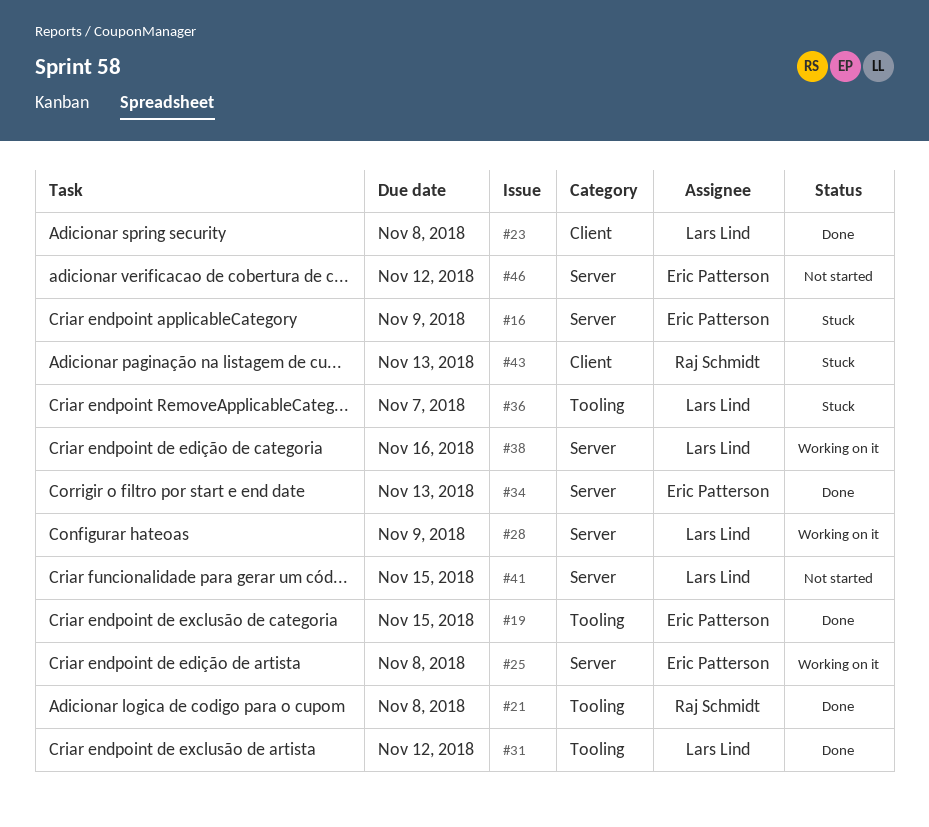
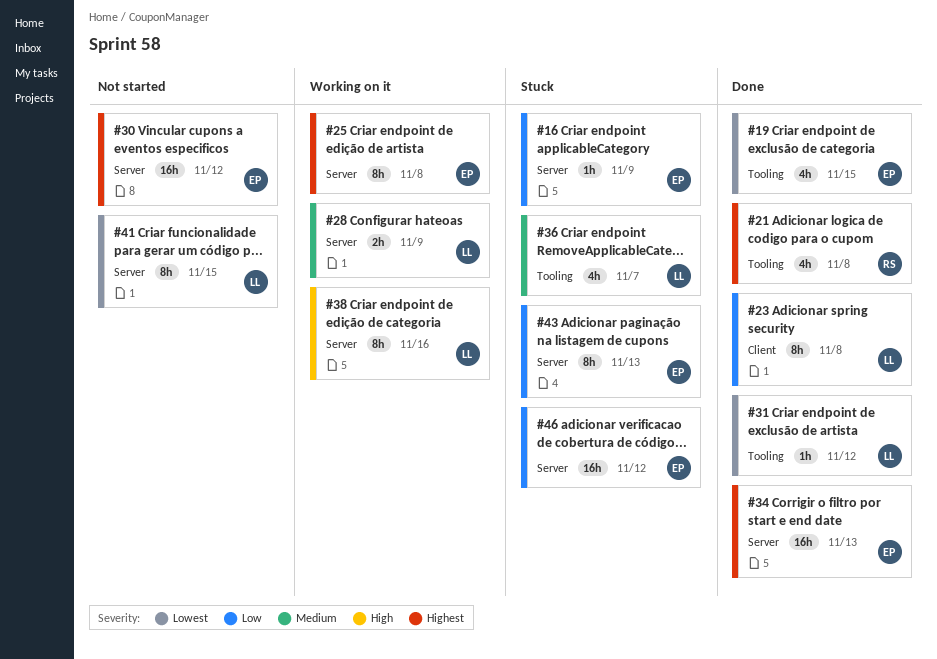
#30: none -> present
#43, owner: Raj Schmidt -> Eric Patterson
#43, label: Client -> Server
#46, status: Not started -> Stuck

